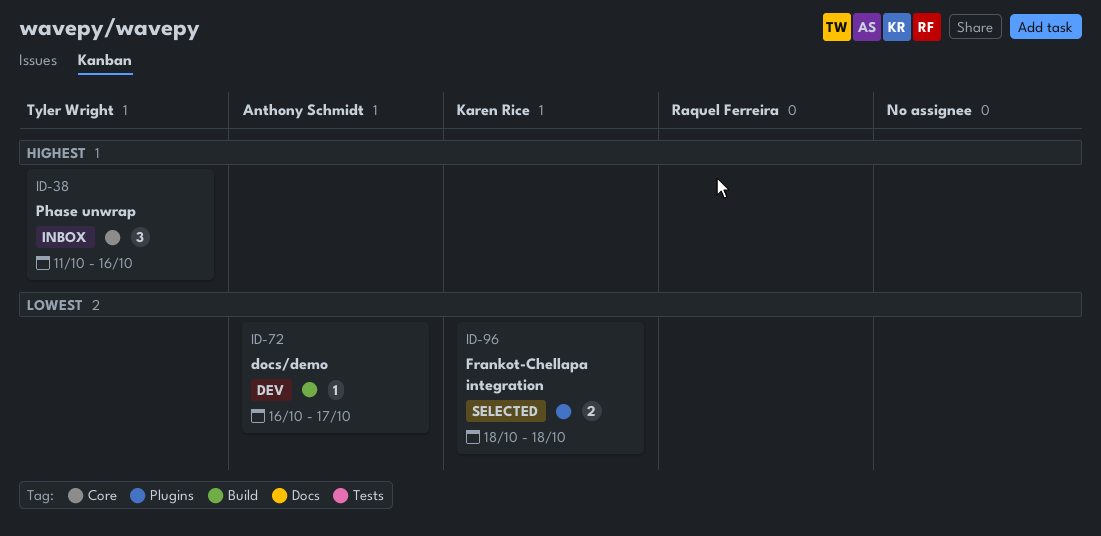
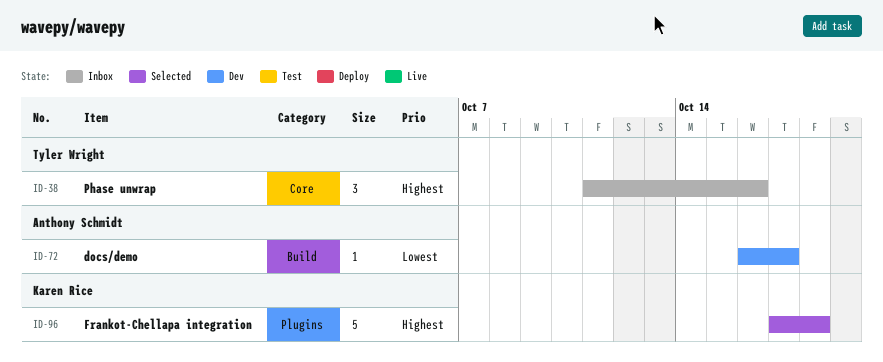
ID-96, priority: Lowest -> Highest
ID-96, estimate: 2 -> 5
ID-96, start: Oct 18 -> Oct 17

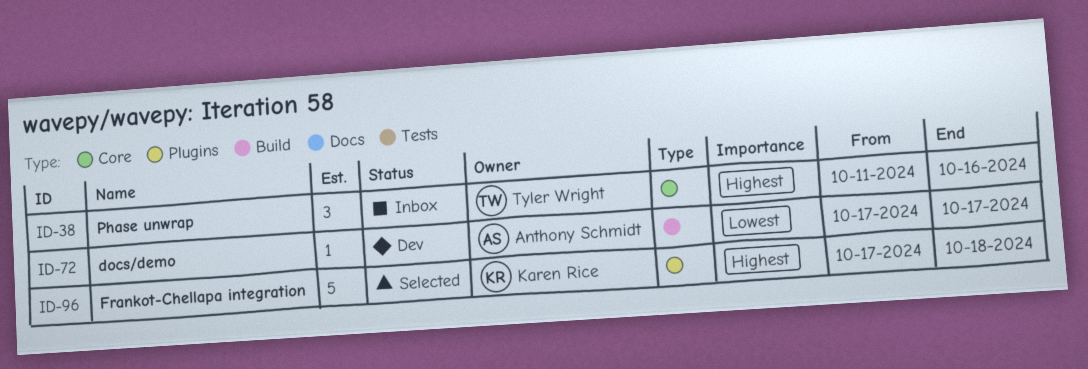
ID-72, start: Oct 16 -> Oct 17

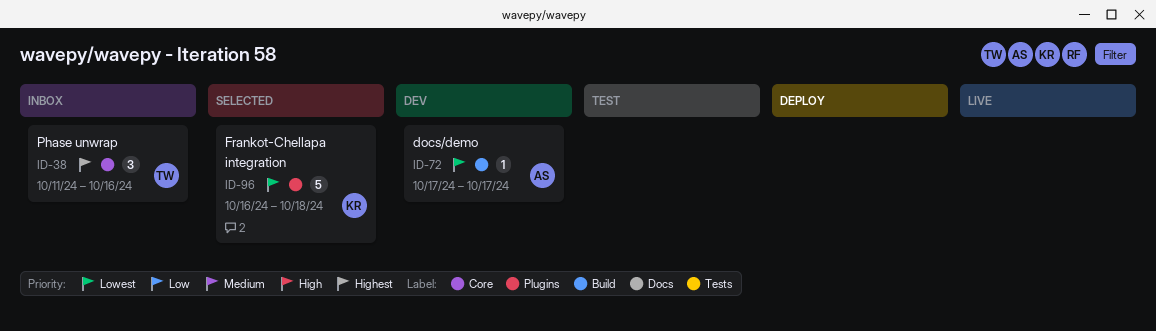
ID-96, priority: Highest -> Lowest
ID-96, start: Oct 17 -> Oct 16

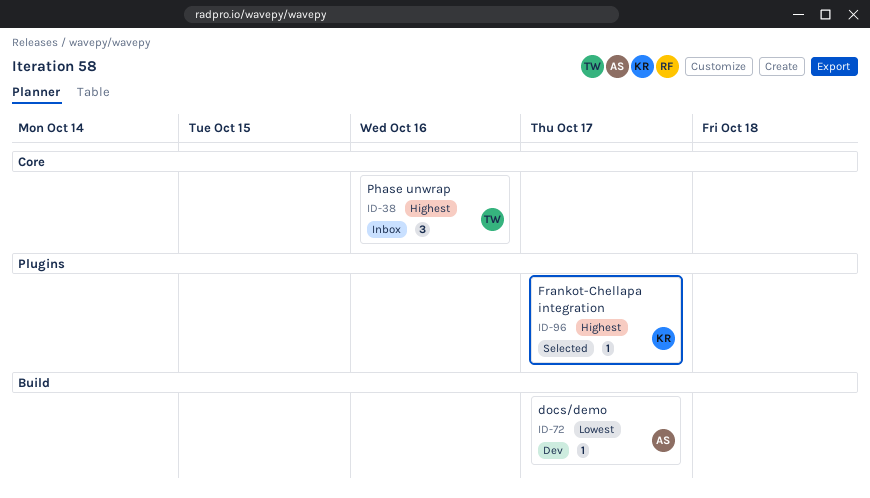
ID-96, priority: Lowest -> Highest
ID-96, estimate: 5 -> 1
ID-96, due: Oct 18 -> Oct 17

